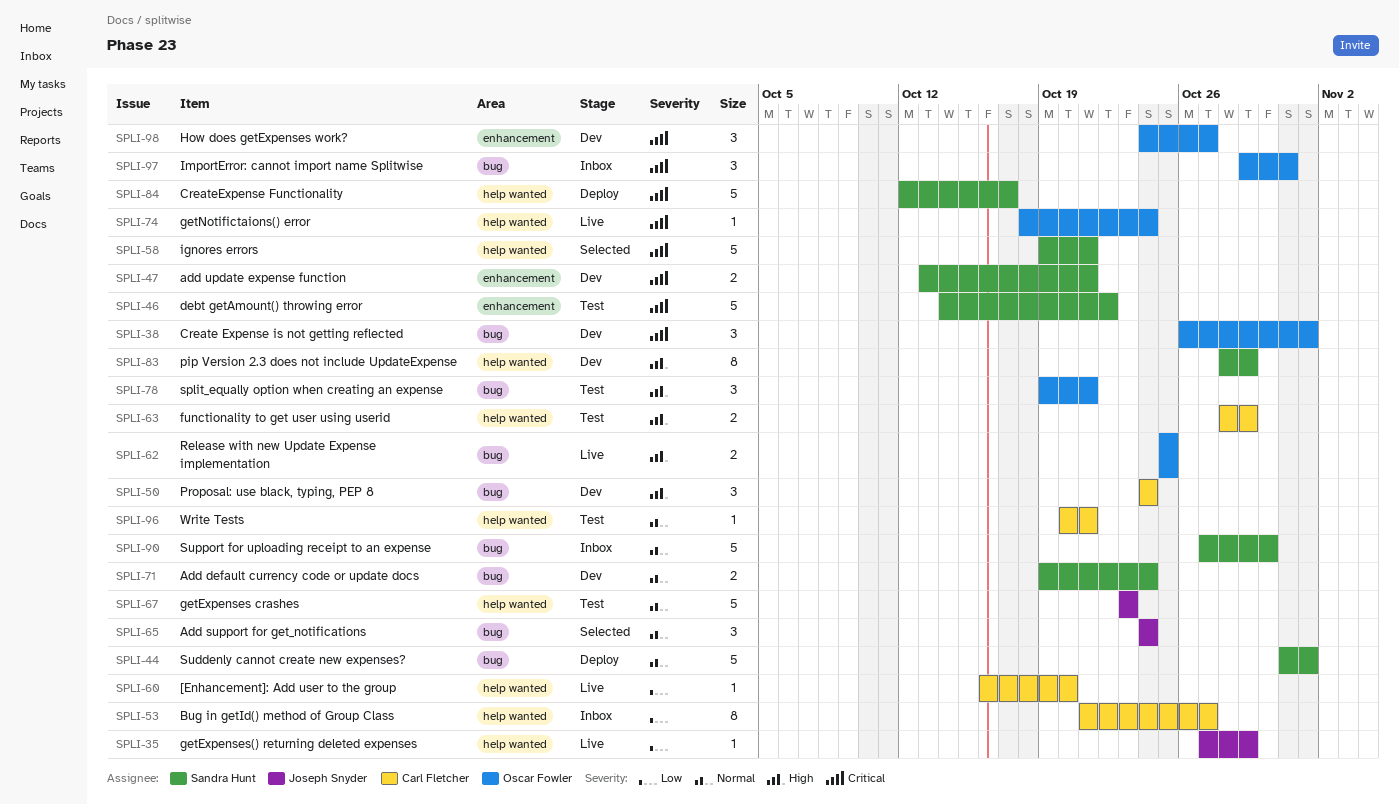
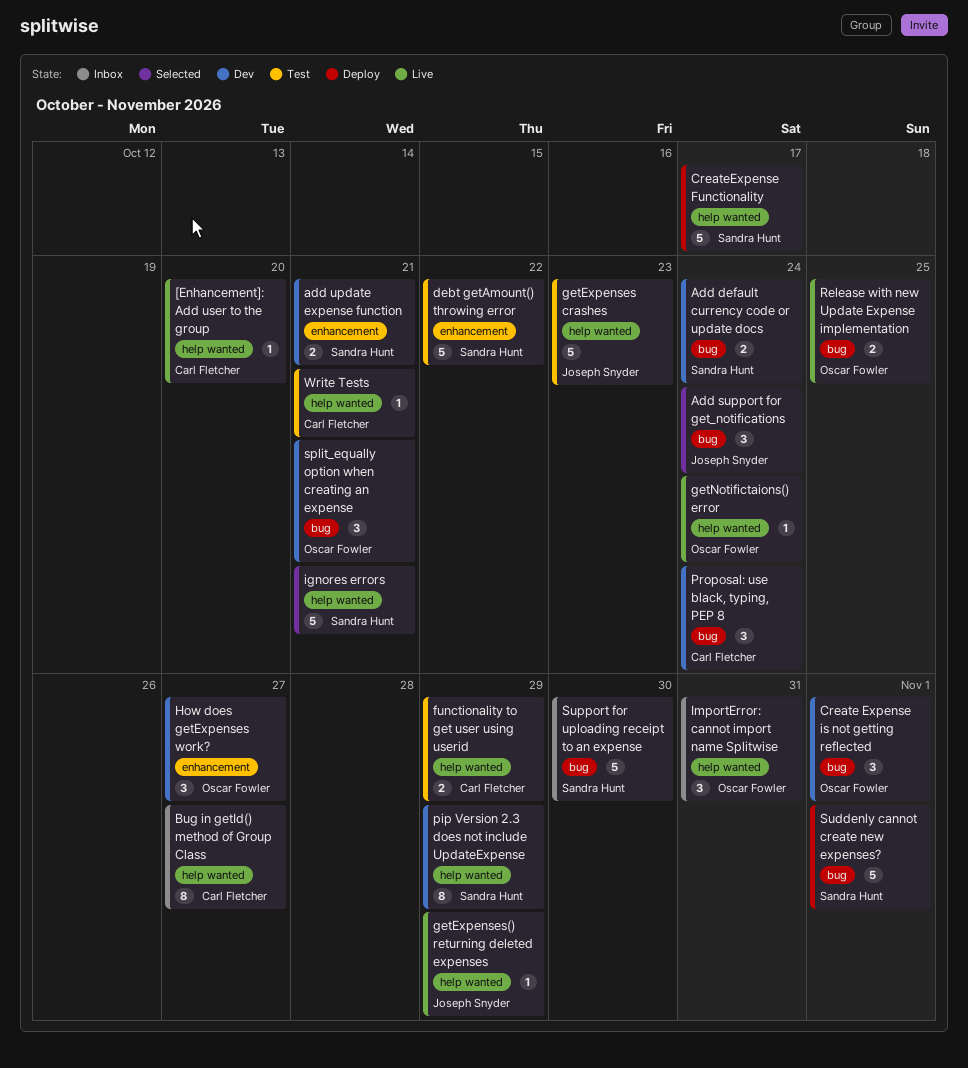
ImportError: cannot import name Splitwise, label: bug -> help wanted
split_equally option when creating an expense, status: Test -> Dev

